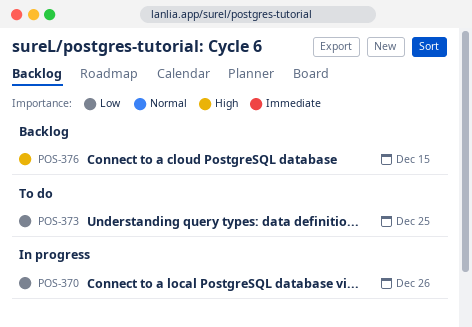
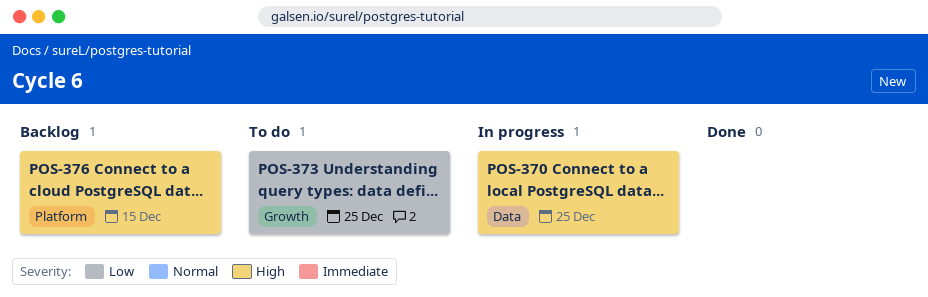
POS-370, priority: Low -> High
POS-370, due: Dec 26 -> Dec 25

